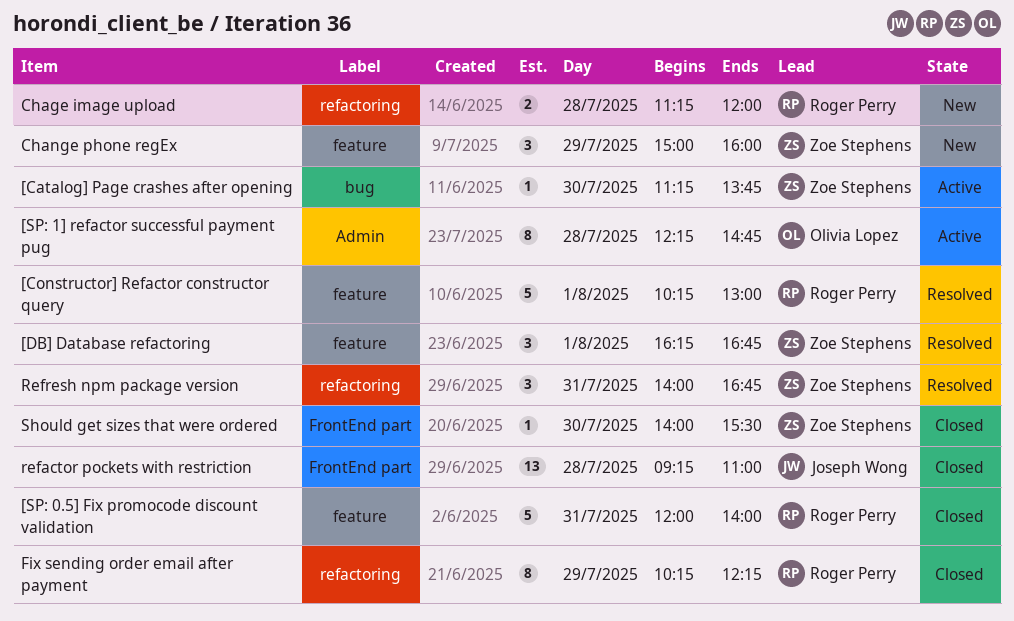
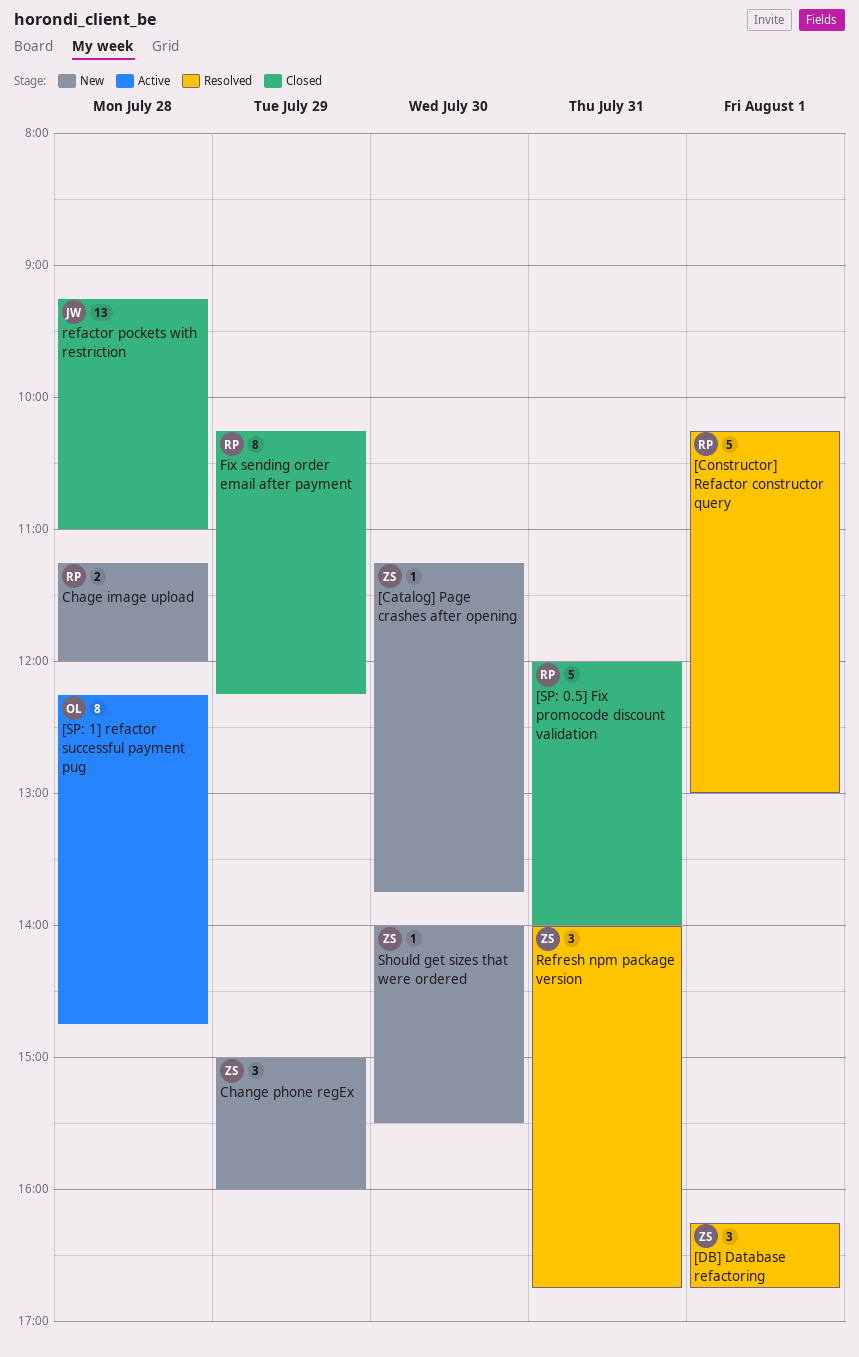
[Catalog] Page crashes after opening, status: Active -> New
Should get sizes that were ordered, status: Closed -> New

